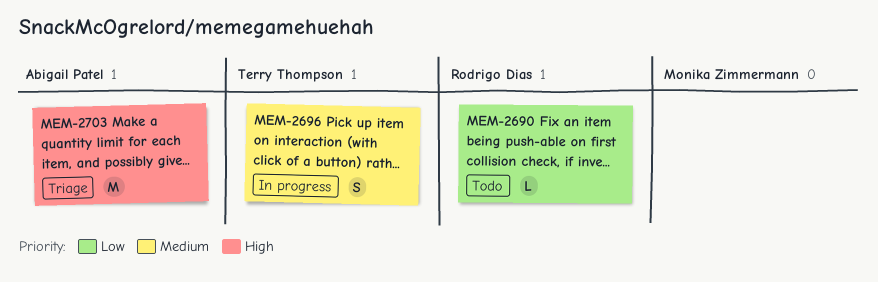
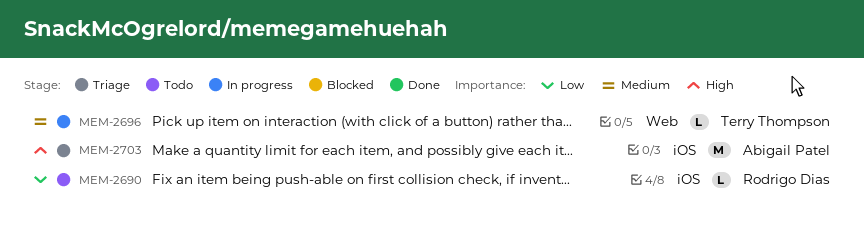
MEM-2696, estimate: S -> L

